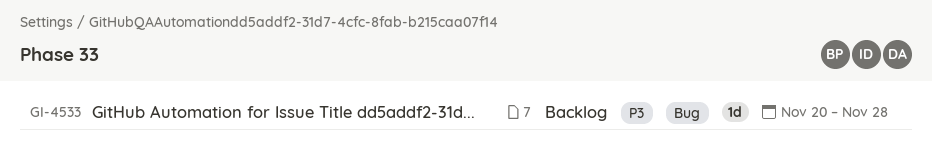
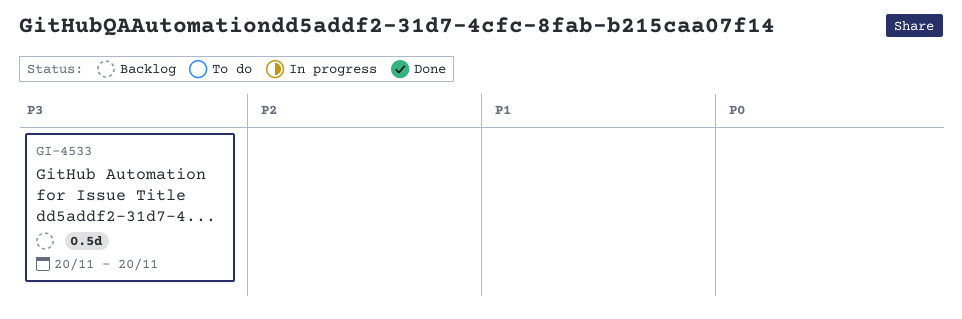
GI-4533, estimate: 1d -> 0.5d
GI-4533, due: Nov 28 -> Nov 20

